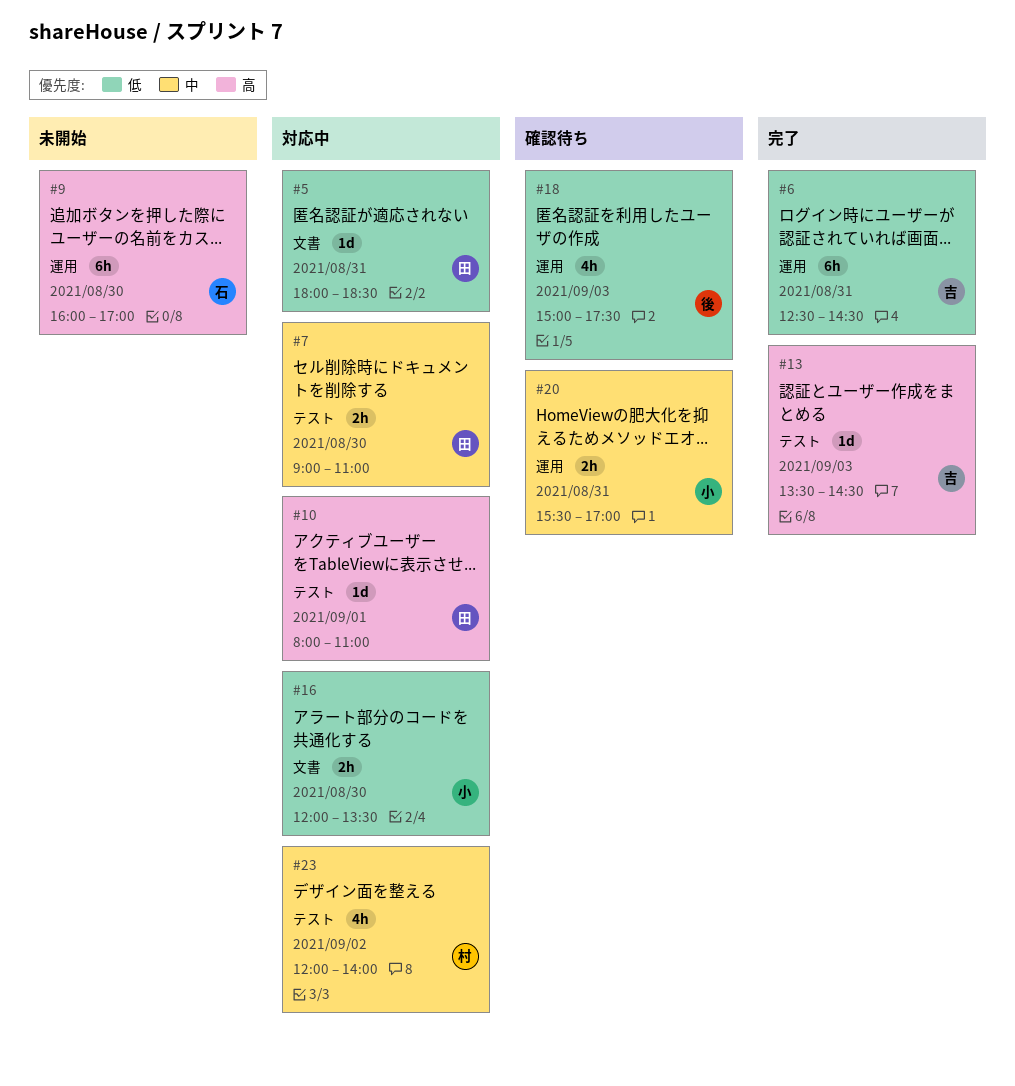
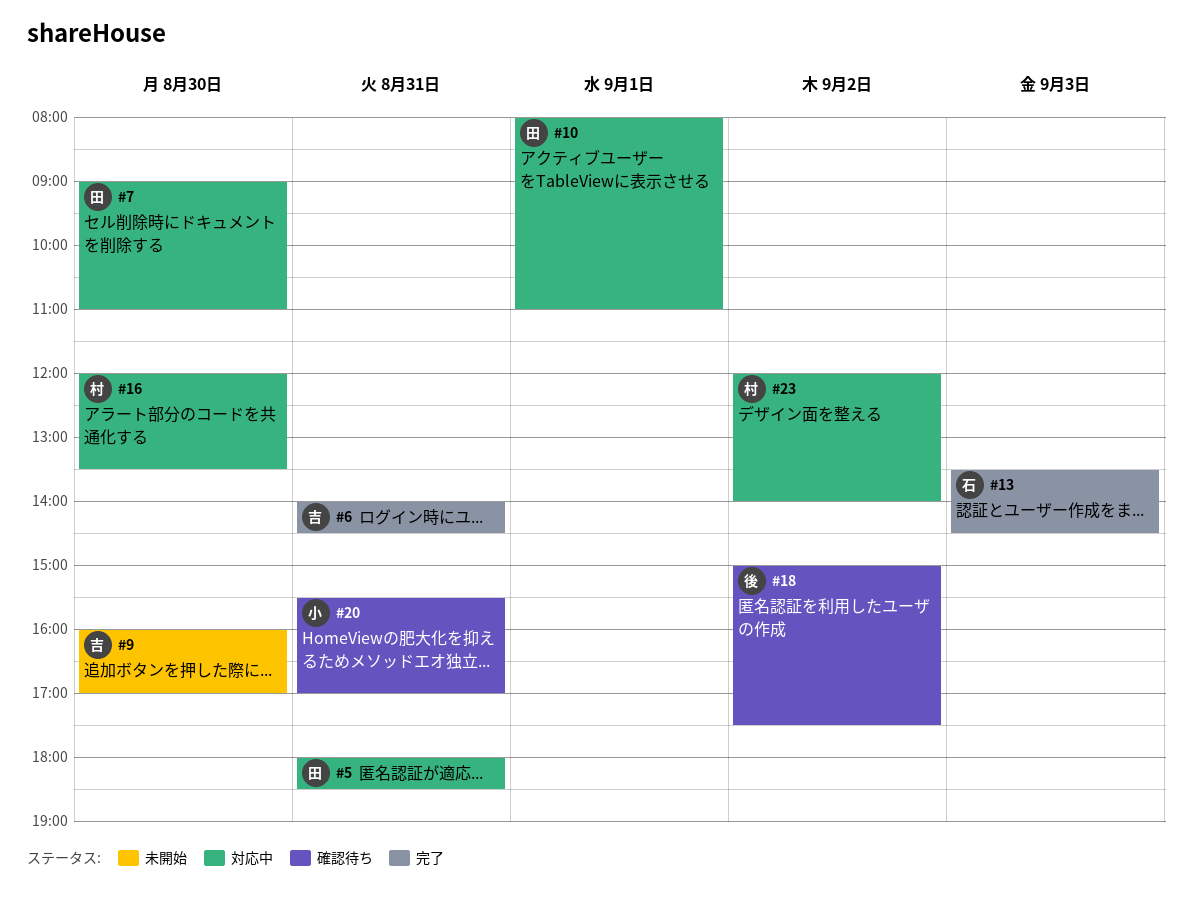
#6, begins: 12:30 -> 14:00
#9, owner: 石 -> 吉
#13, owner: 吉 -> 石
#16, owner: 小 -> 村
#18, day: Sep 3 -> Sep 2

